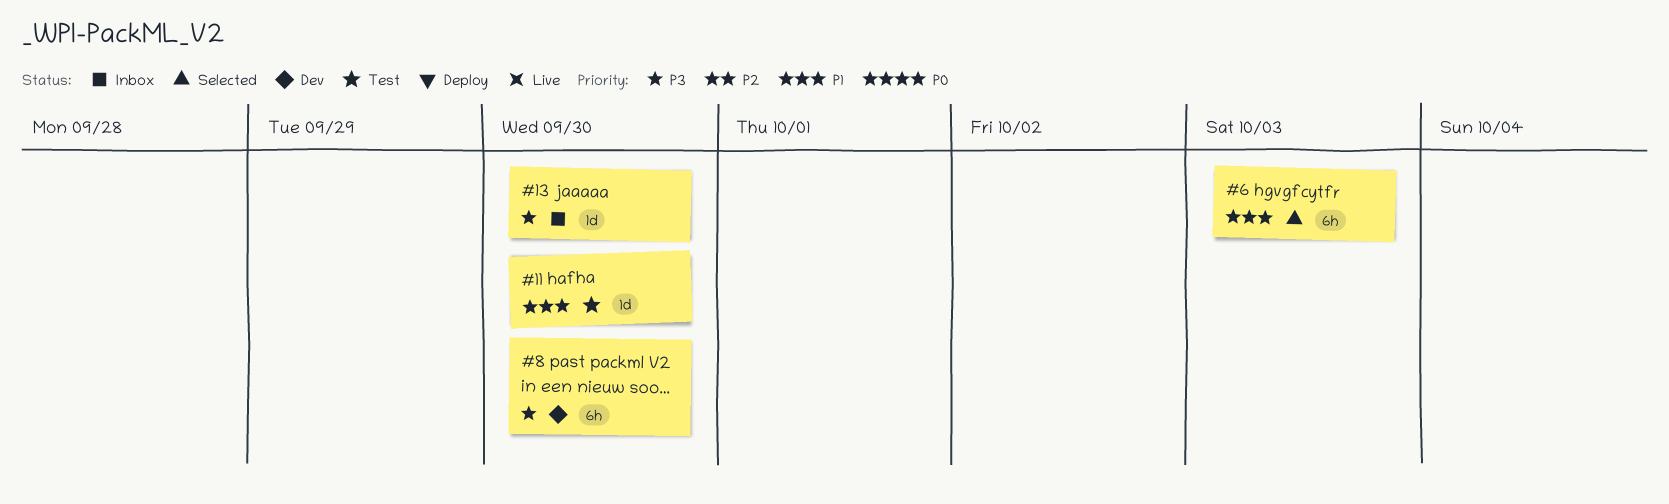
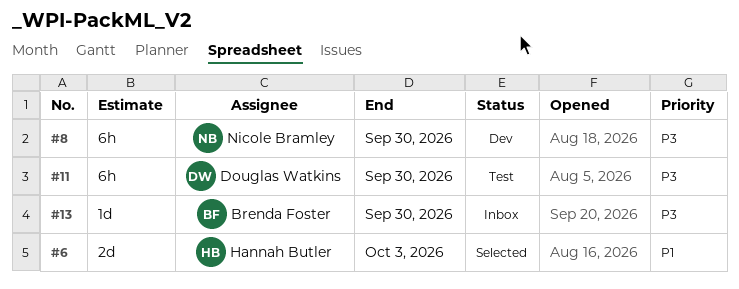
#6, estimate: 6h -> 2d
#11, priority: P1 -> P3
#11, estimate: 1d -> 6h

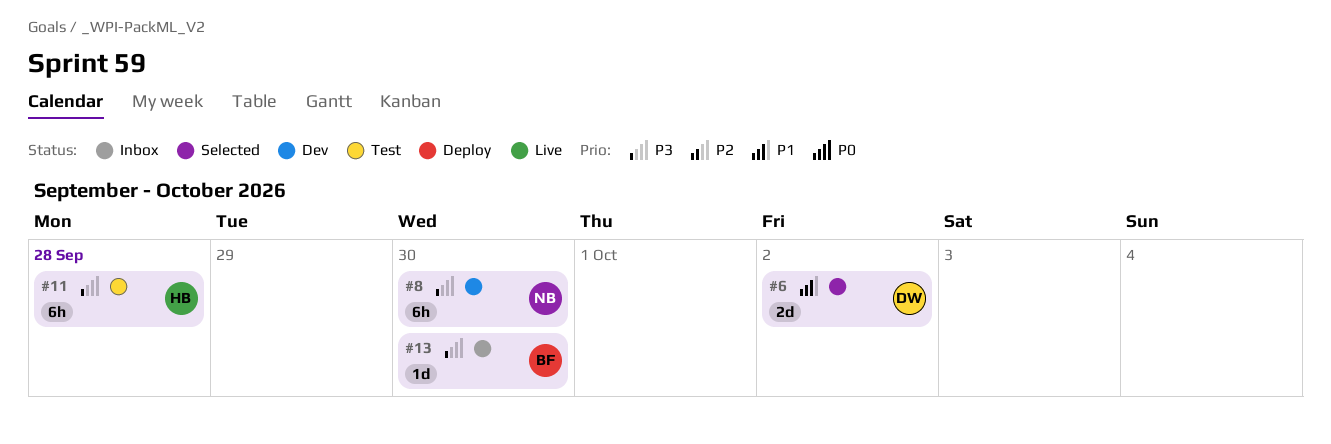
#6, owner: Hannah Butler -> Douglas Watkins
#6, due: Oct 3 -> Oct 2
#11, owner: Douglas Watkins -> Hannah Butler
#11, due: Sep 30 -> Sep 28

